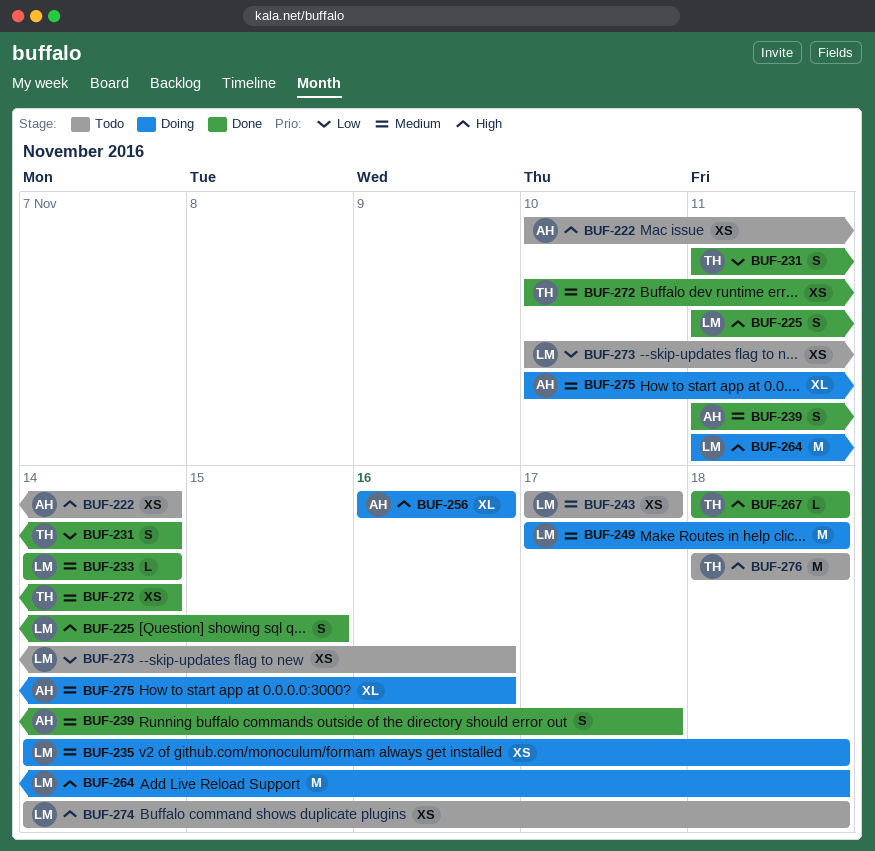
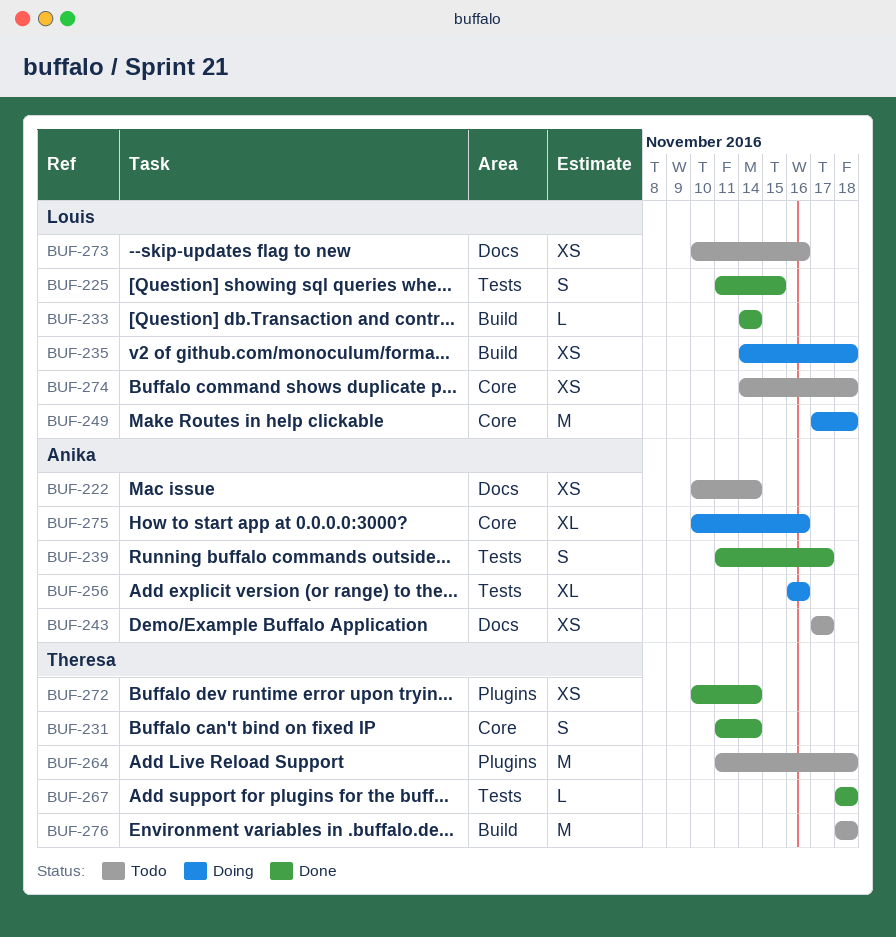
BUF-243, owner: Louis -> Anika
BUF-264, status: Doing -> Todo
BUF-264, owner: Louis -> Theresa

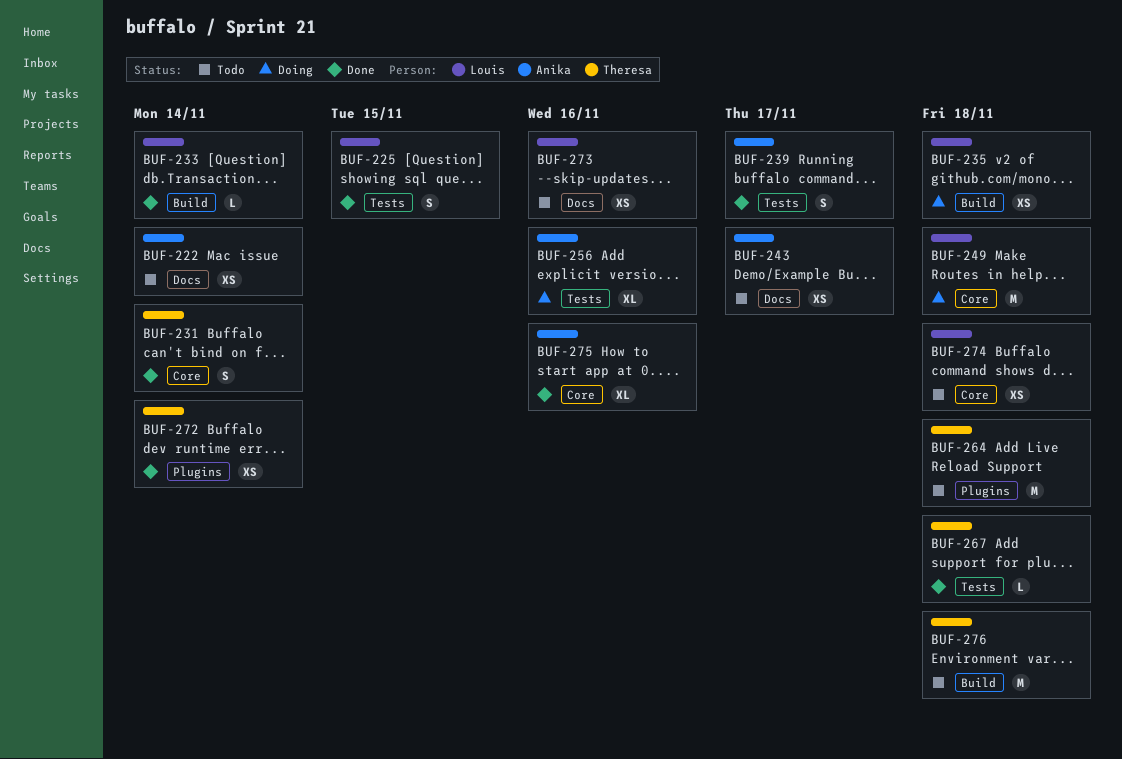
BUF-275, status: Doing -> Done

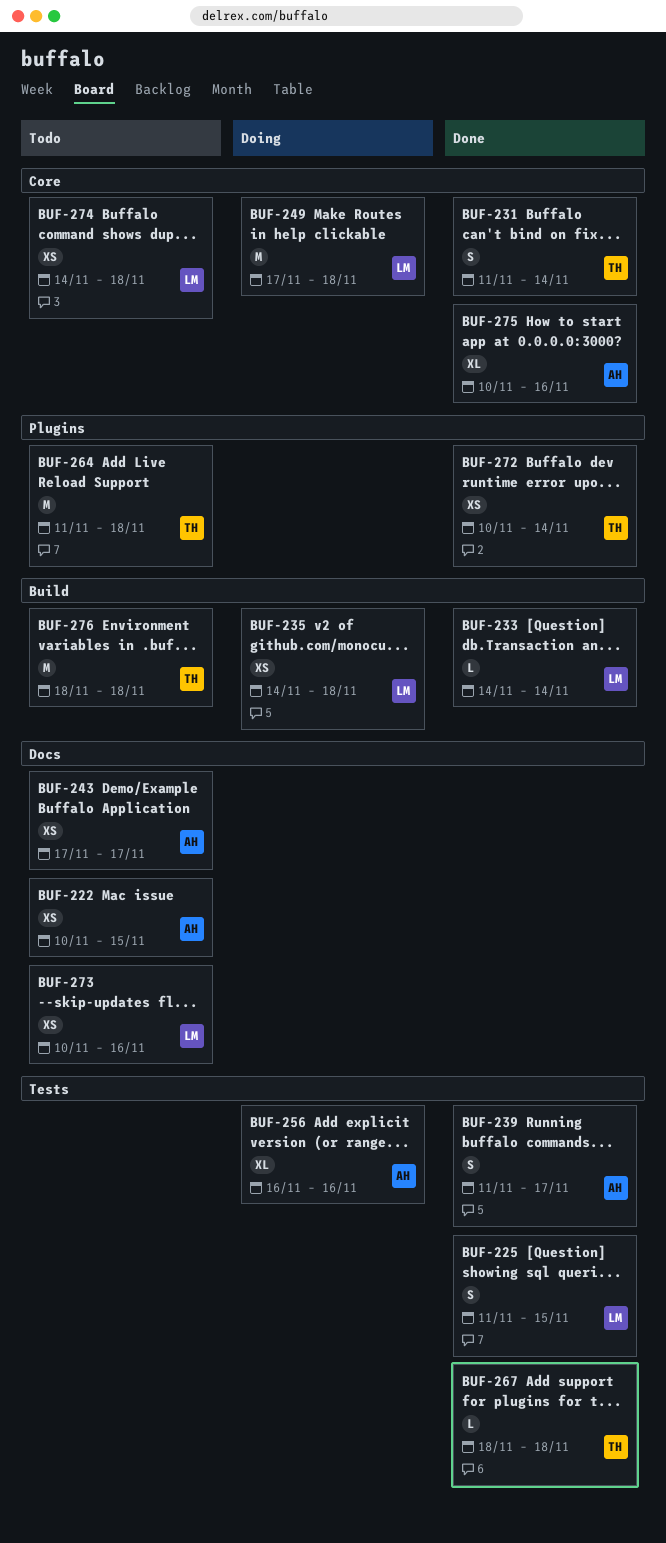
BUF-222, due: Nov 14 -> Nov 15

